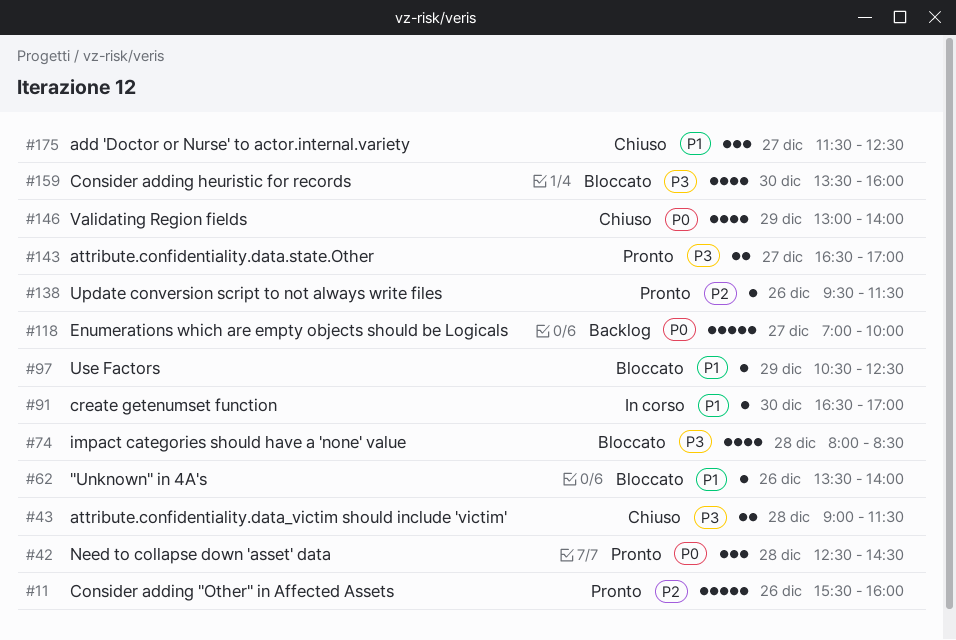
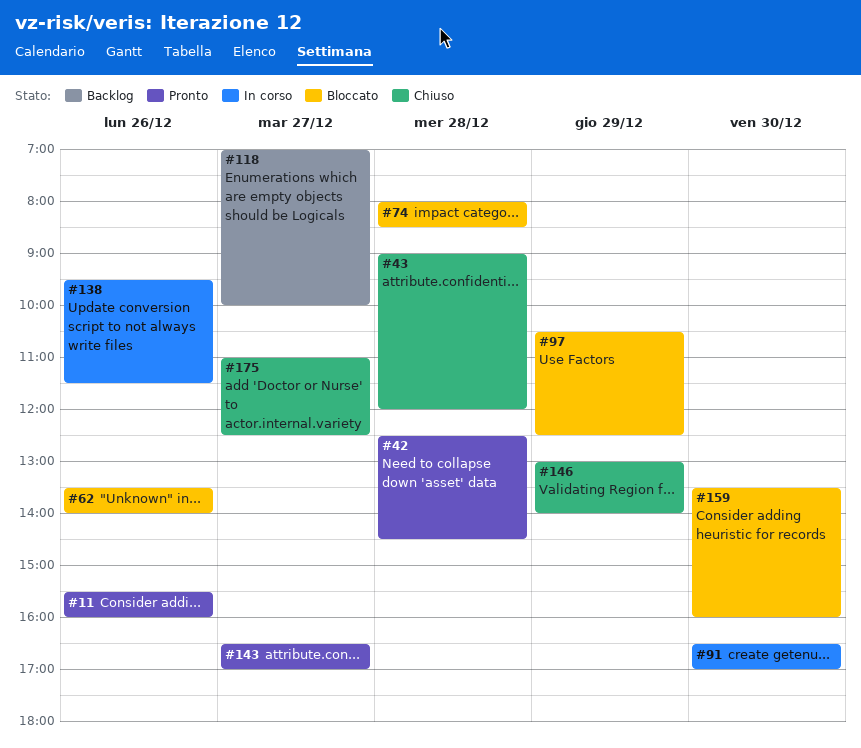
#43, ends: 11:30 -> 12:00
#138, status: Pronto -> In corso
#175, begins: 11:30 -> 11:00

